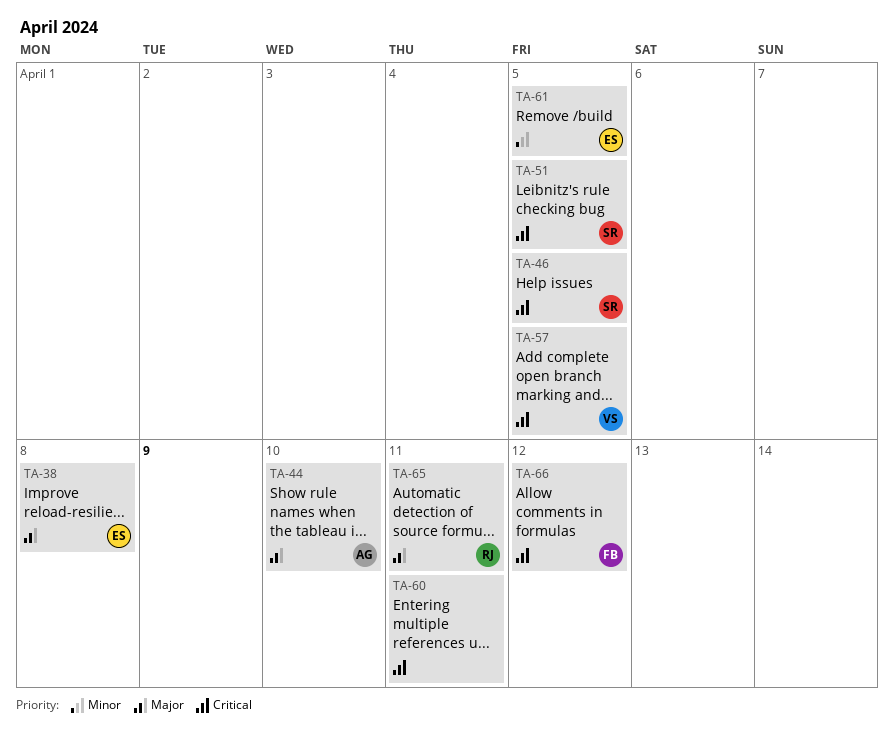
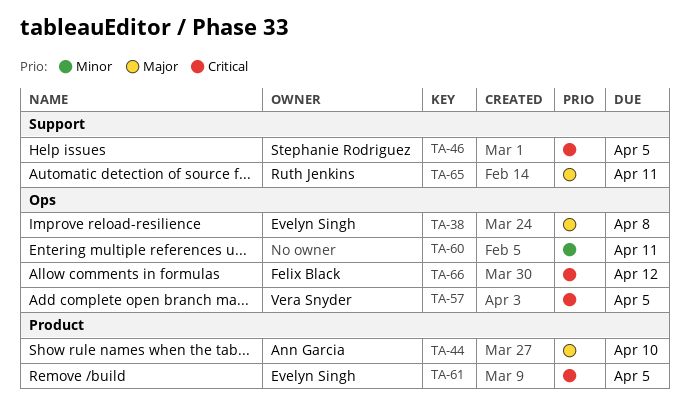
TA-51: present -> none
TA-60, priority: Critical -> Minor
TA-61, priority: Minor -> Critical

